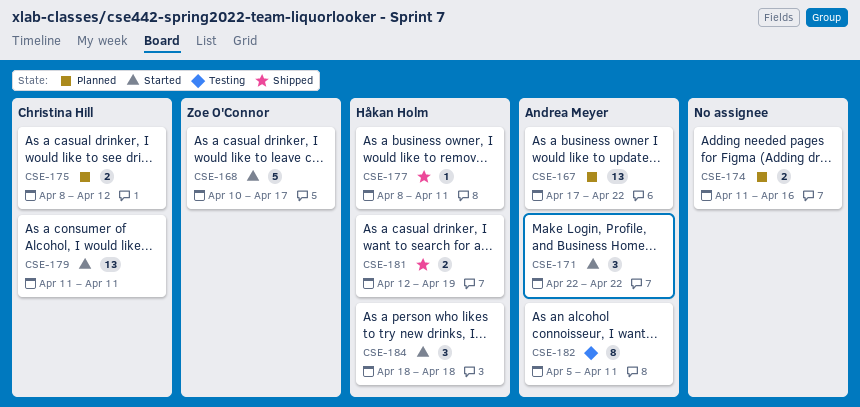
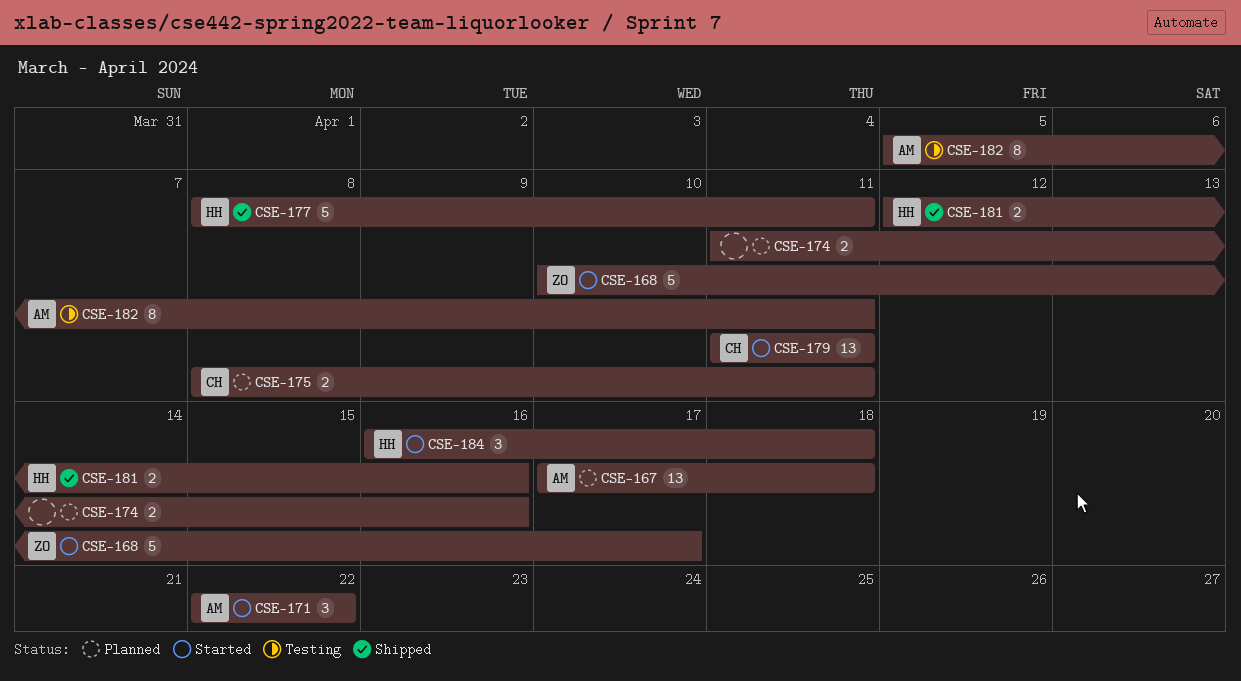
CSE-167, due: Apr 22 -> Apr 18
CSE-175, due: Apr 12 -> Apr 11
CSE-177, estimate: 1 -> 5
CSE-181, due: Apr 19 -> Apr 16
CSE-184, start: Apr 18 -> Apr 16

